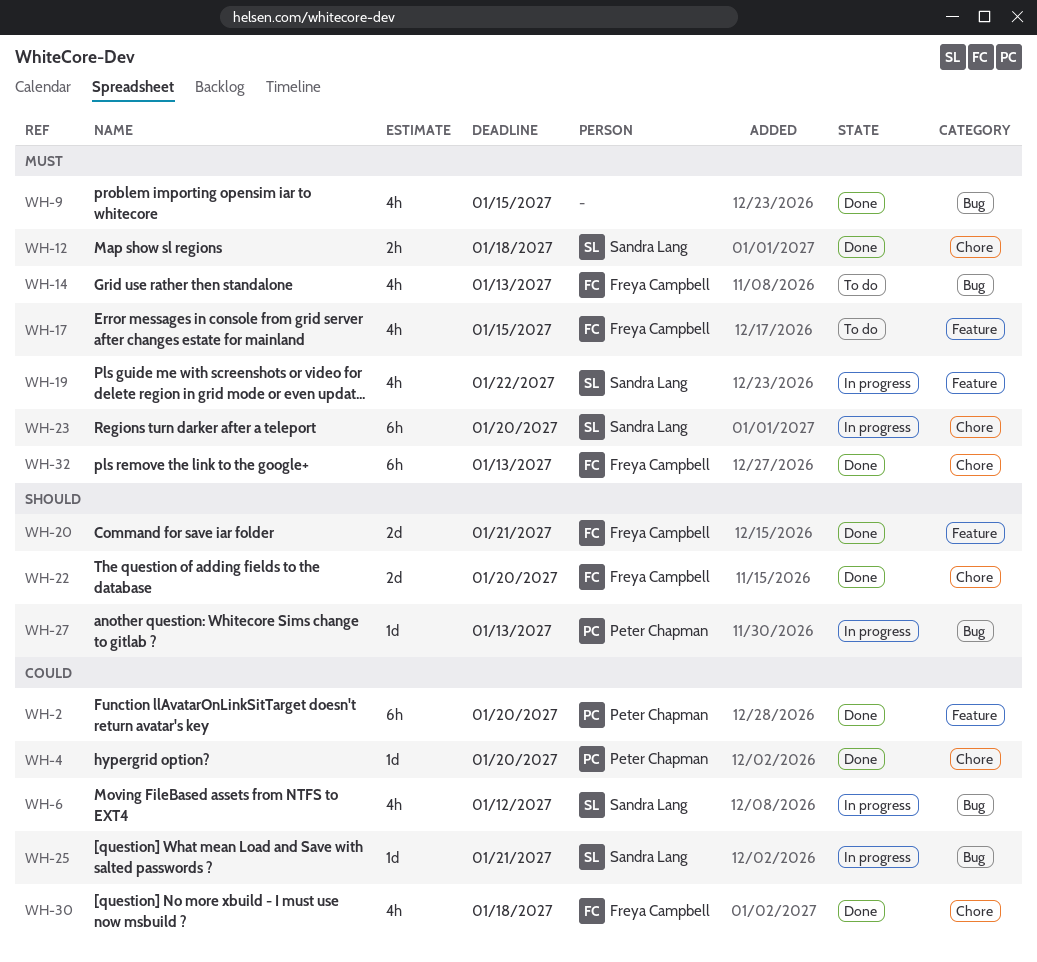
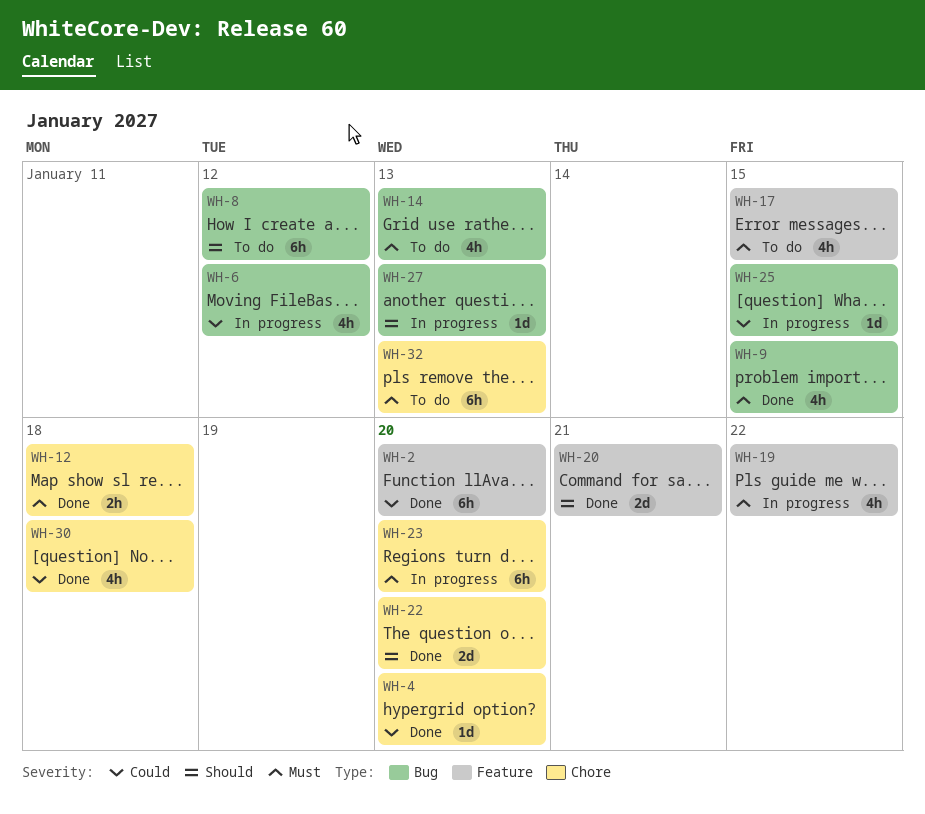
WH-8: none -> present
WH-25, due: Jan 21 -> Jan 15
WH-32, status: Done -> To do

